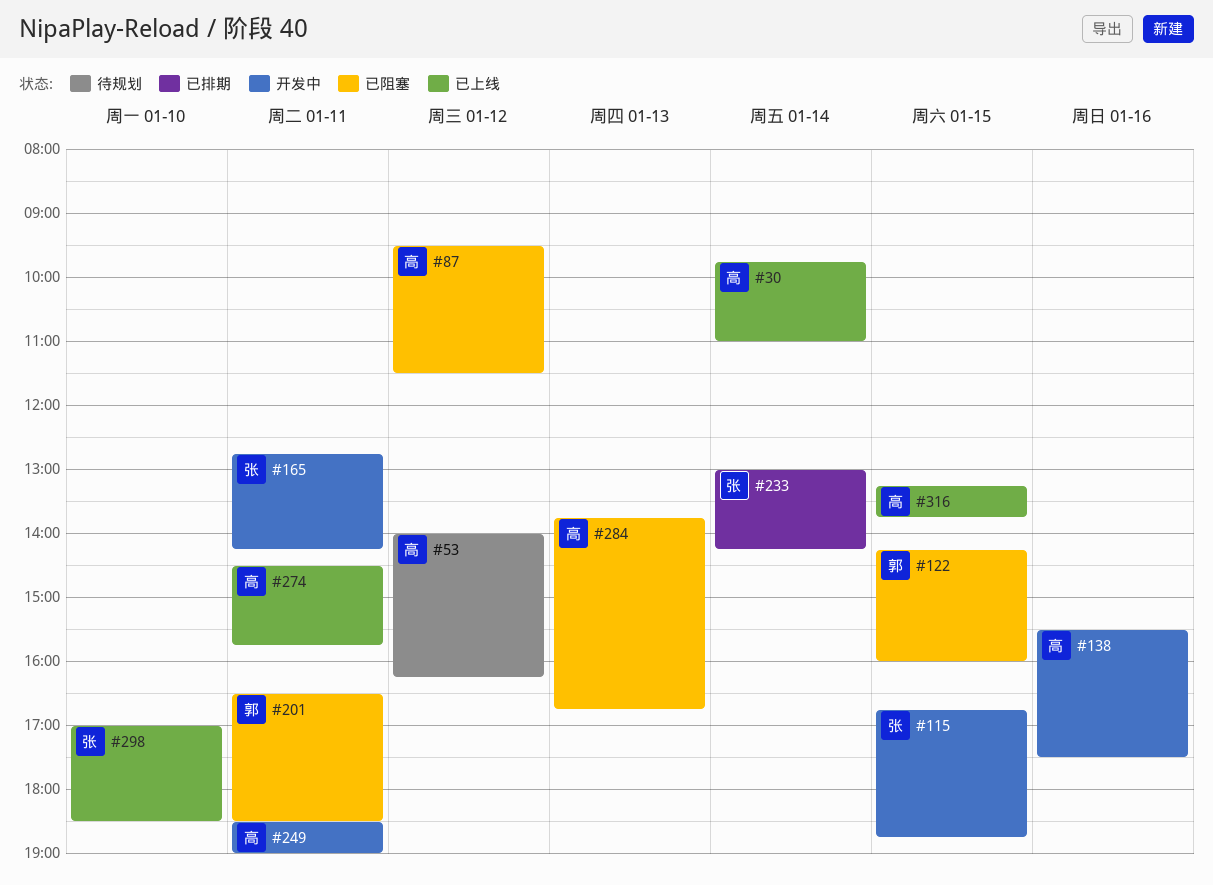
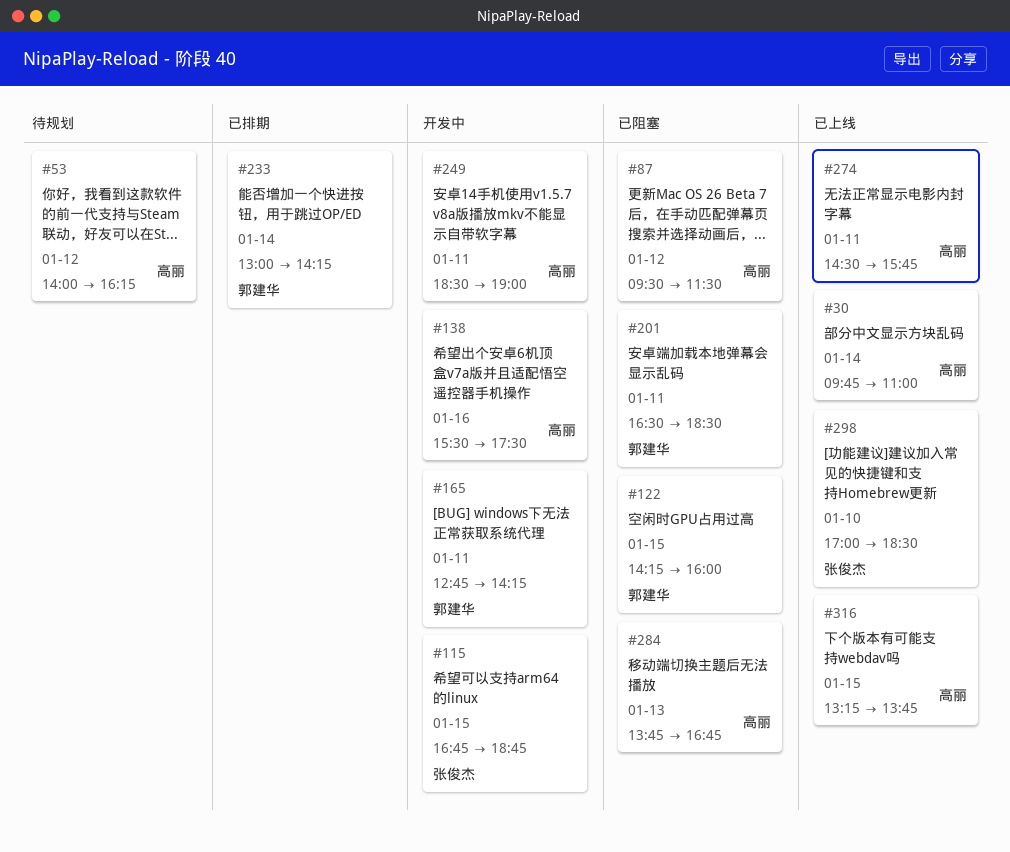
#165, owner: 张俊杰 -> 郭建华
#233, owner: 张俊杰 -> 郭建华

